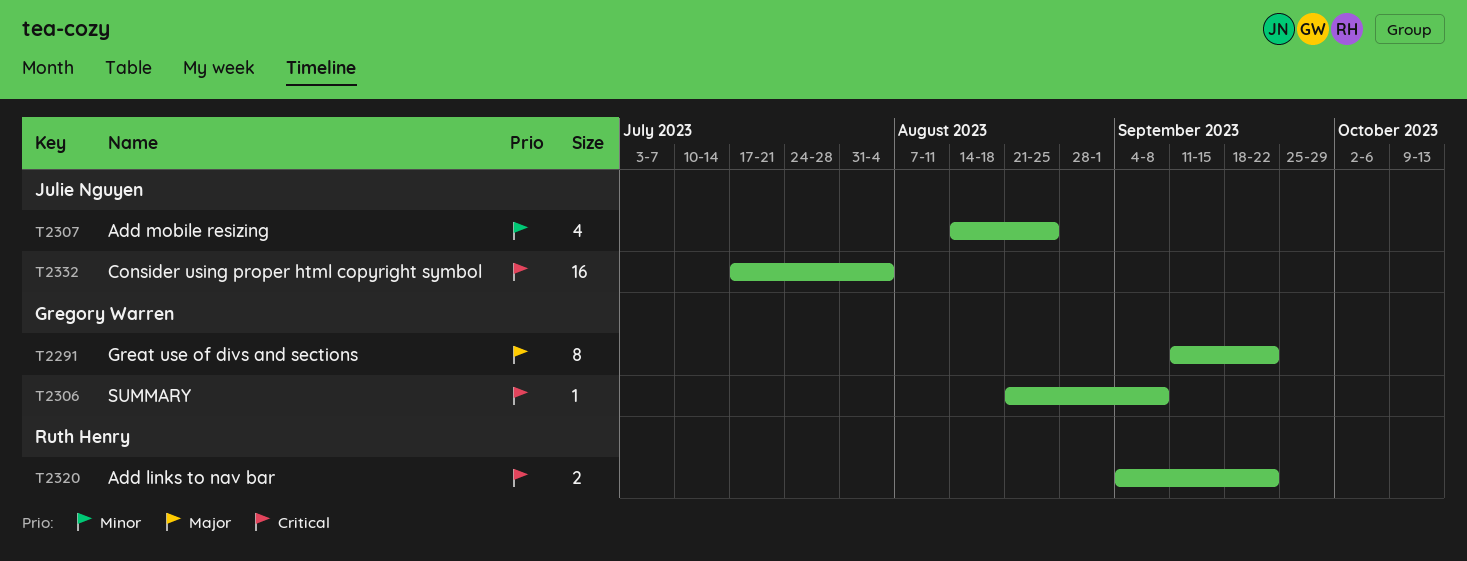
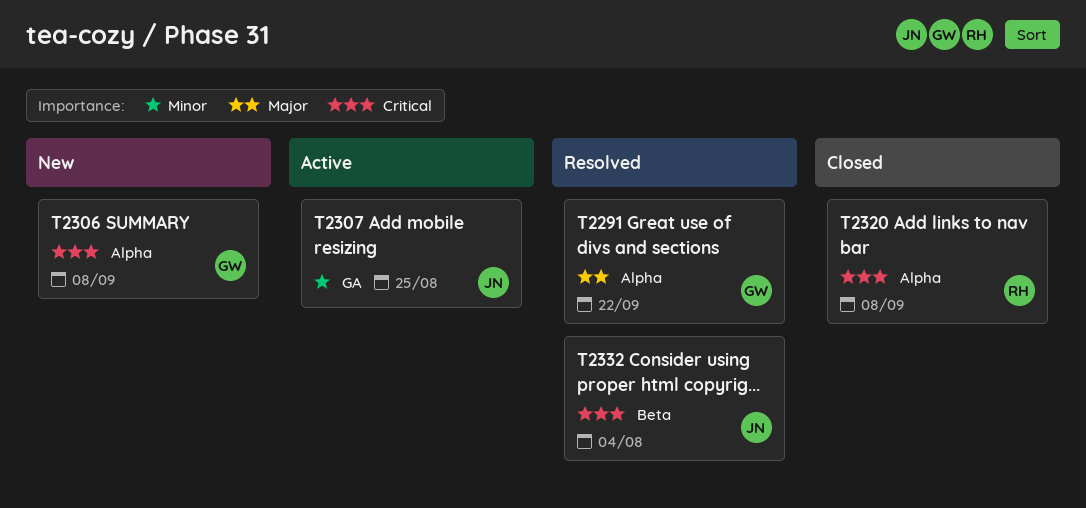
T2320, due: Sep 22 -> Sep 8

